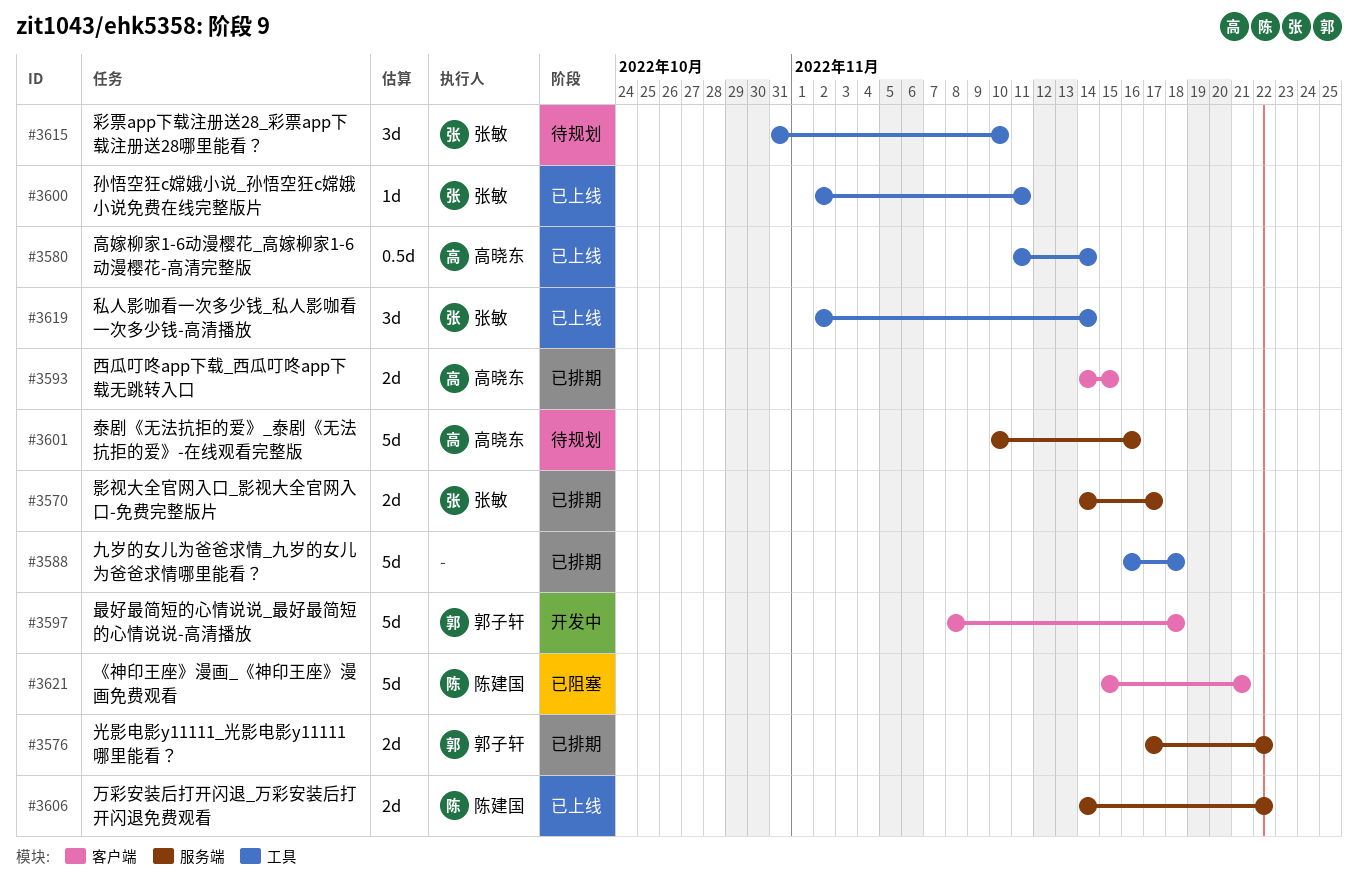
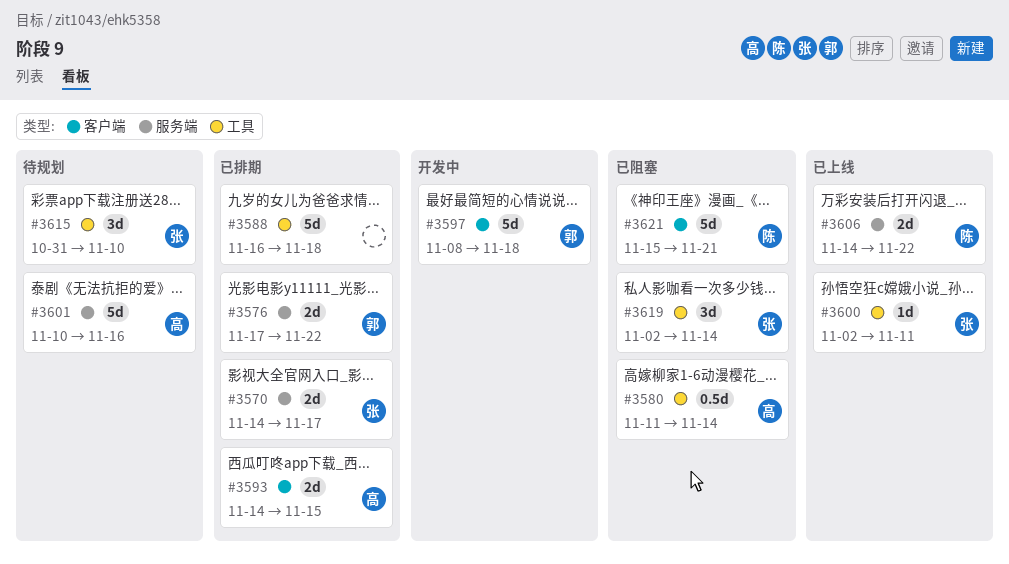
#3580, status: 已上线 -> 已阻塞
#3619, status: 已上线 -> 已阻塞

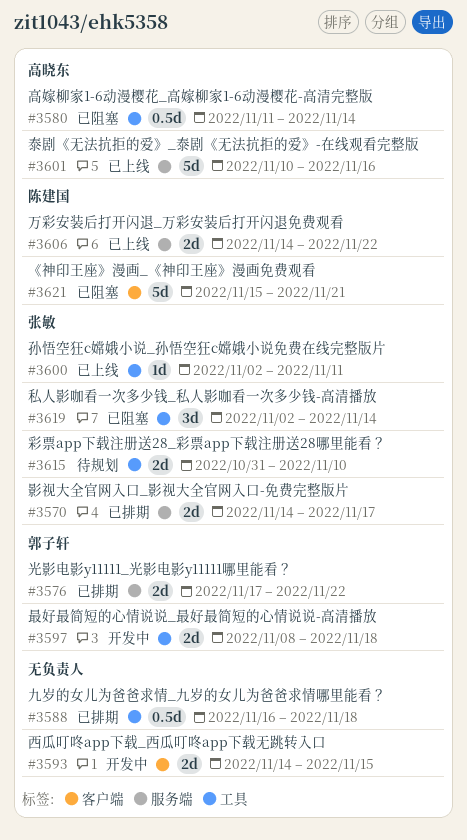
#3588, estimate: 5d -> 0.5d
#3593, status: 已排期 -> 开发中
#3593, owner: 高晓东 -> none
#3597, label: 客户端 -> 工具
#3597, estimate: 5d -> 2d
#3601, status: 待规划 -> 已上线
#3615, estimate: 3d -> 2d

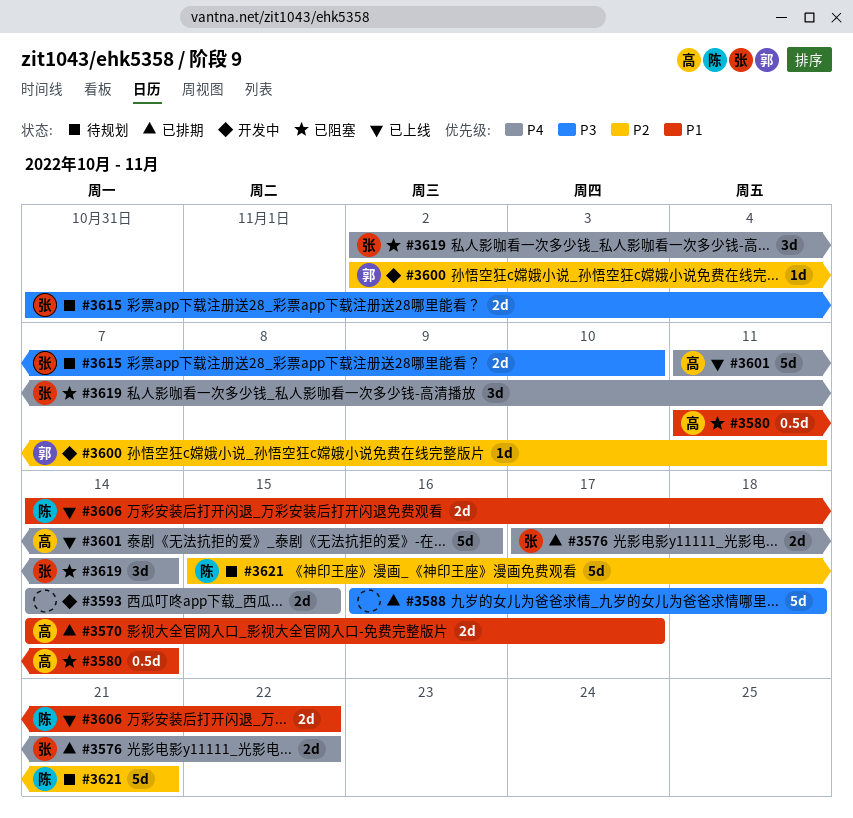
#3570, owner: 张敏 -> 高晓东
#3576, owner: 郭子轩 -> 张敏
#3588, estimate: 0.5d -> 5d
#3597: present -> none
#3600, status: 已上线 -> 开发中
#3600, owner: 张敏 -> 郭子轩
#3601, start: Nov 10 -> Nov 11
#3621, status: 已阻塞 -> 待规划

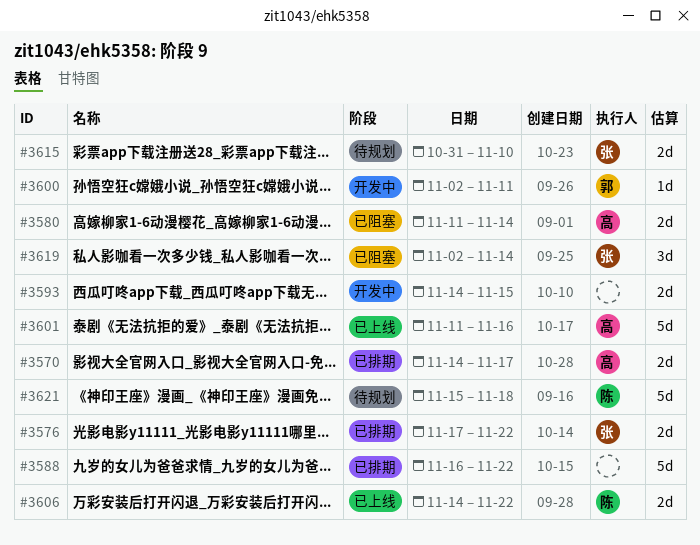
#3580, estimate: 0.5d -> 2d
#3588, due: Nov 18 -> Nov 22
#3621, due: Nov 21 -> Nov 18

